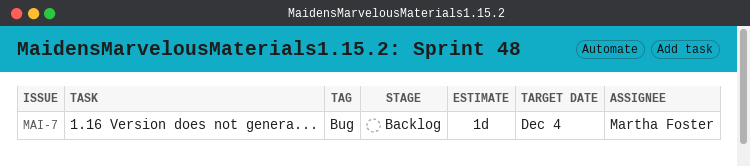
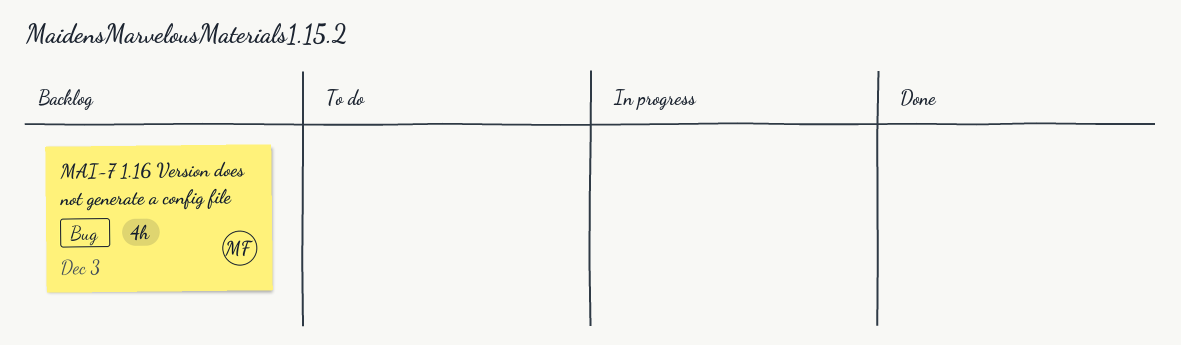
MAI-7, estimate: 1d -> 4h
MAI-7, due: Dec 4 -> Dec 3

